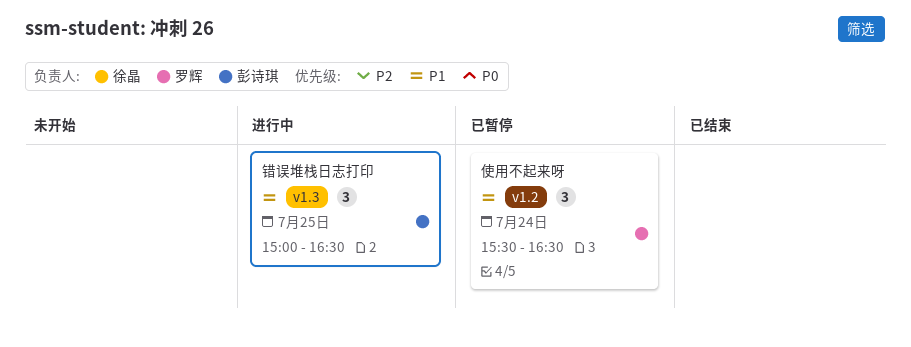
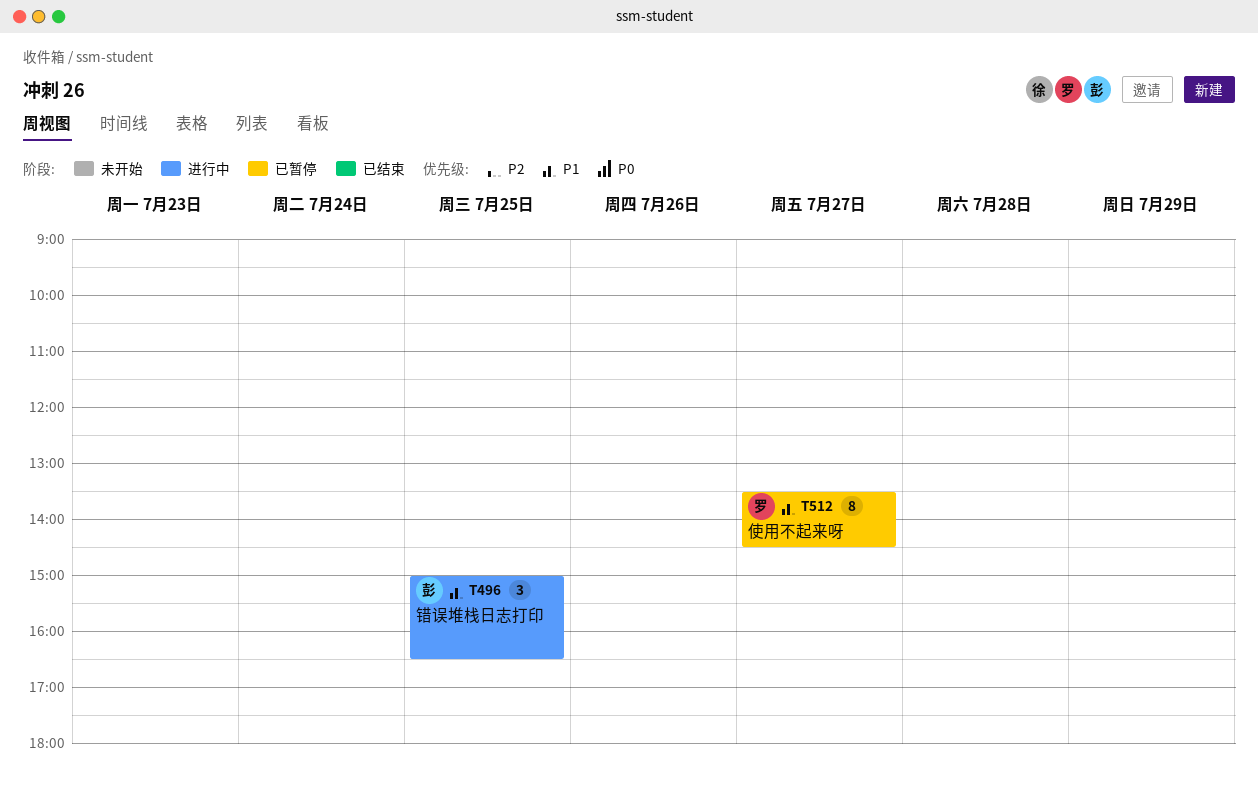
使用不起来呀, estimate: 3 -> 8
使用不起来呀, day: Jul 24 -> Jul 27
使用不起来呀, begins: 15:30 -> 13:30
使用不起来呀, ends: 16:30 -> 14:30

